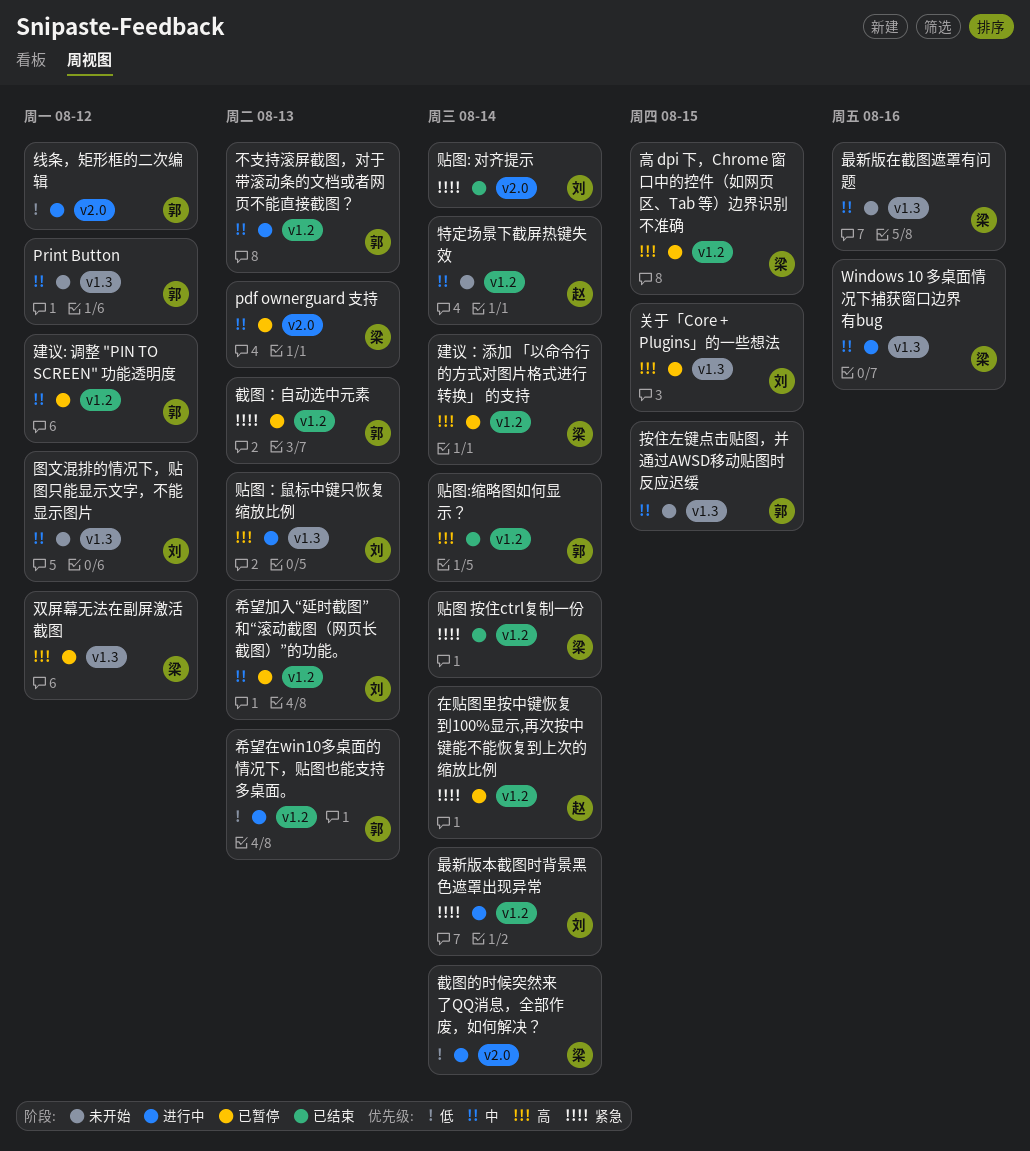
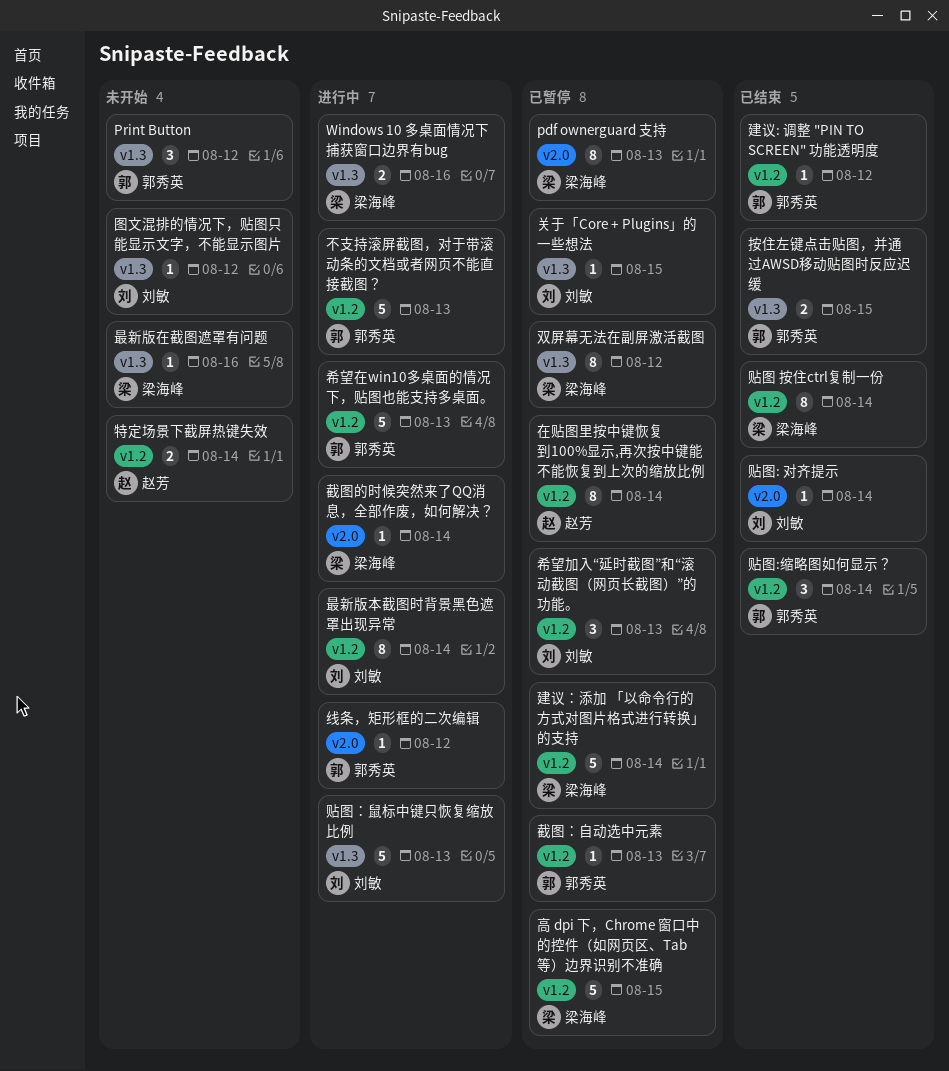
建议: 调整 "PIN TO SCREEN" 功能透明度, status: 已暂停 -> 已结束
按住左键点击贴图，并通过AWSD移动贴图时反应迟缓, status: 未开始 -> 已结束

